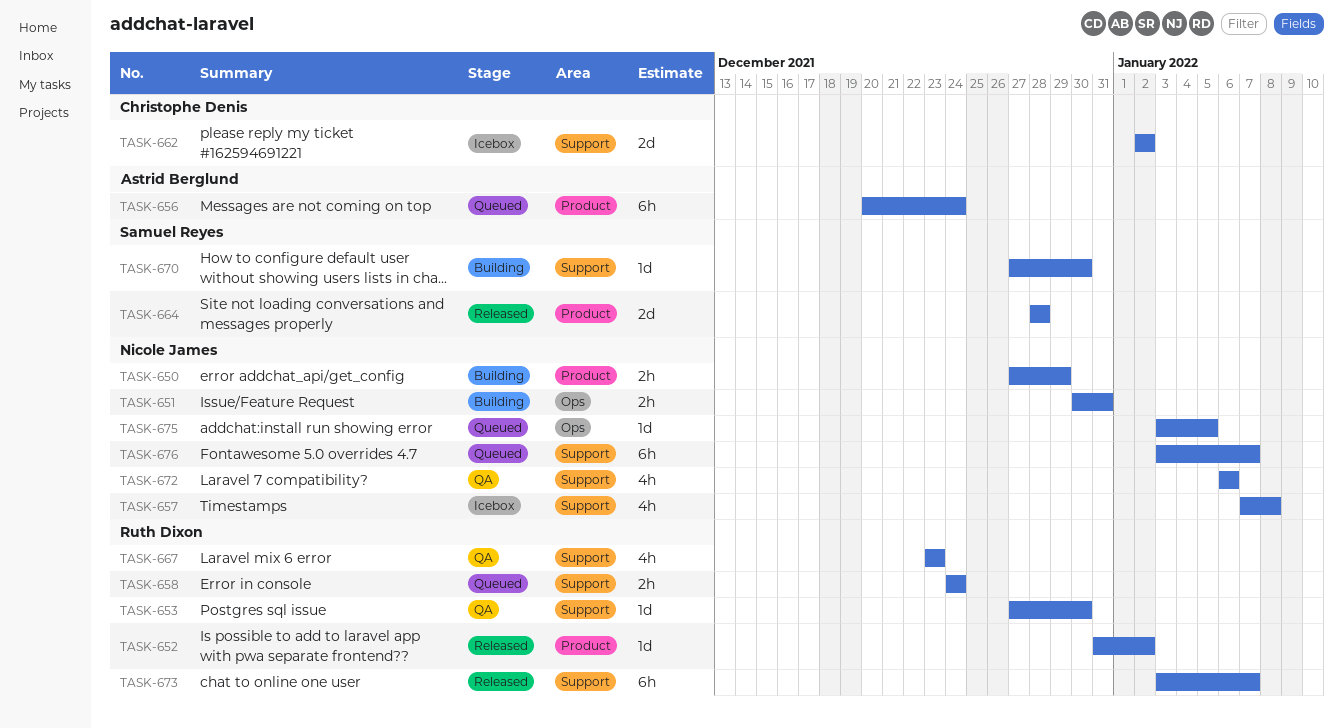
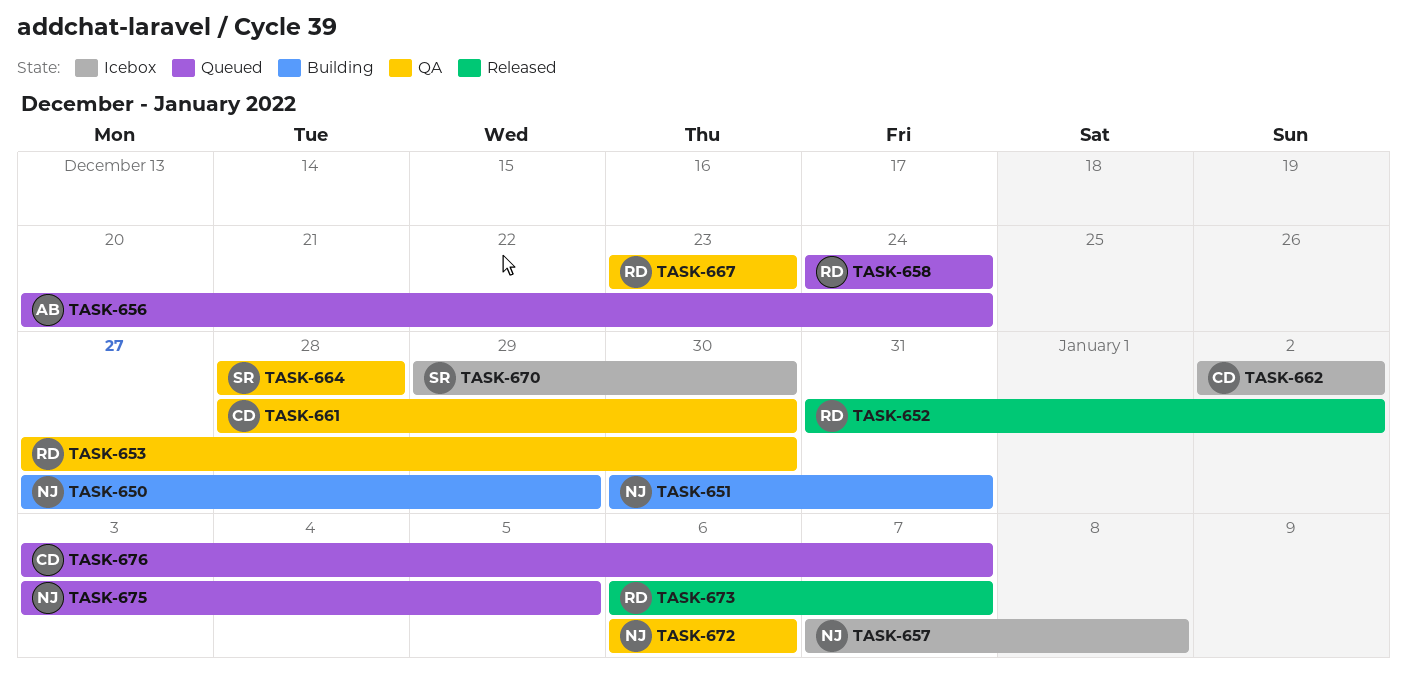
TASK-661: none -> present
TASK-664, status: Released -> QA
TASK-670, status: Building -> Icebox
TASK-670, start: Dec 27 -> Dec 29
TASK-673, start: Jan 3 -> Jan 6
TASK-676, owner: Nicole James -> Christophe Denis

